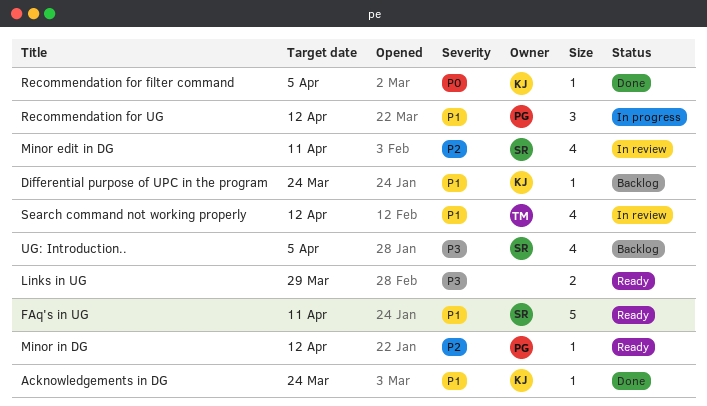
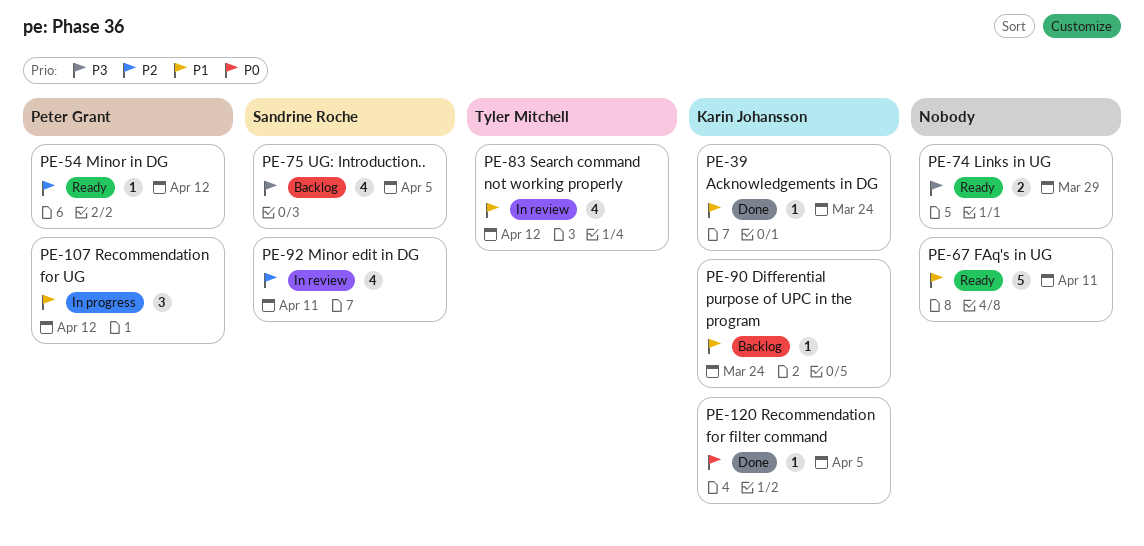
FAq's in UG, owner: Sandrine Roche -> none

